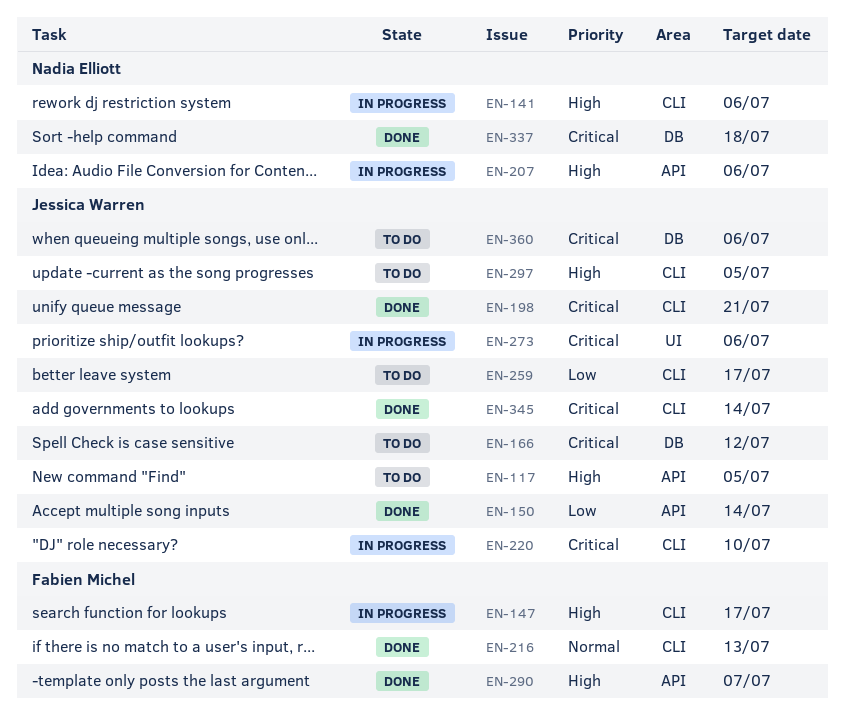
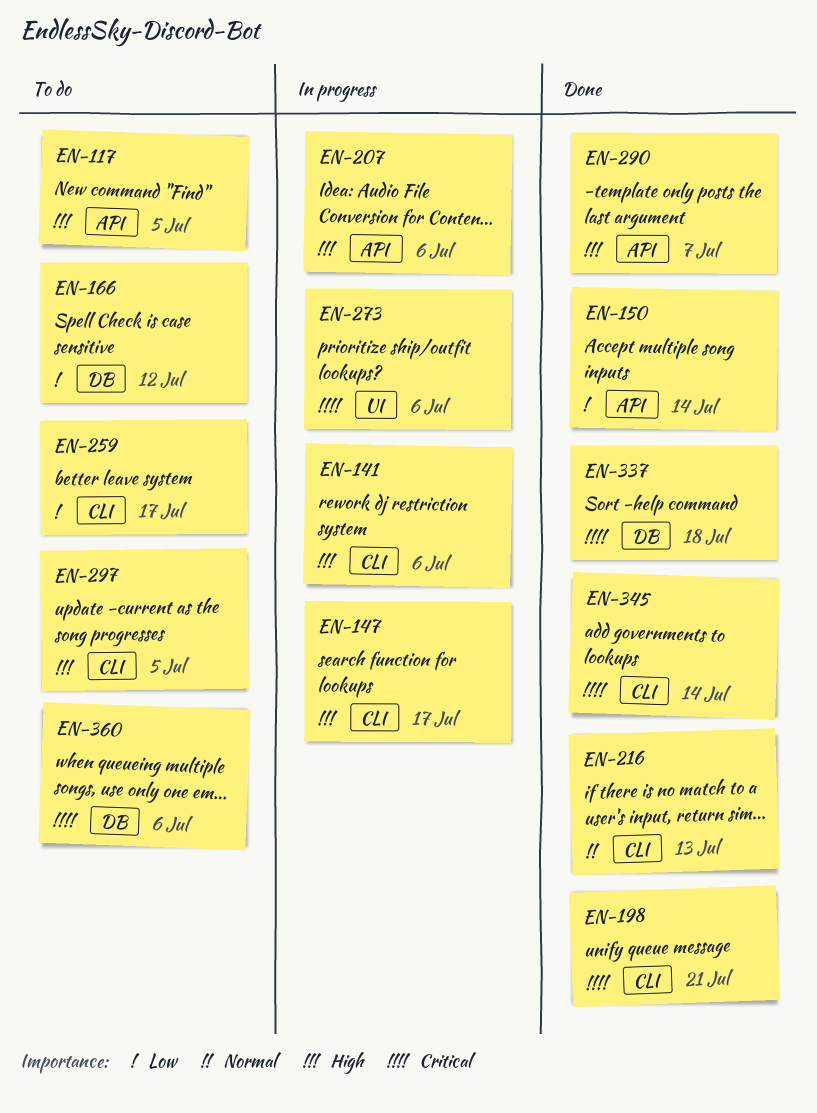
EN-166, priority: Critical -> Low
EN-220: present -> none

